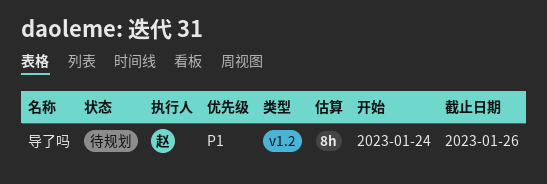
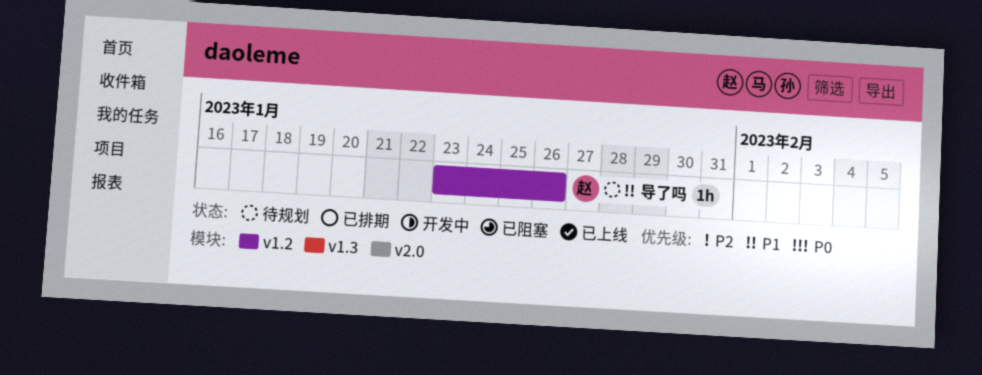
导了吗, estimate: 8h -> 1h
导了吗, start: Jan 24 -> Jan 23

